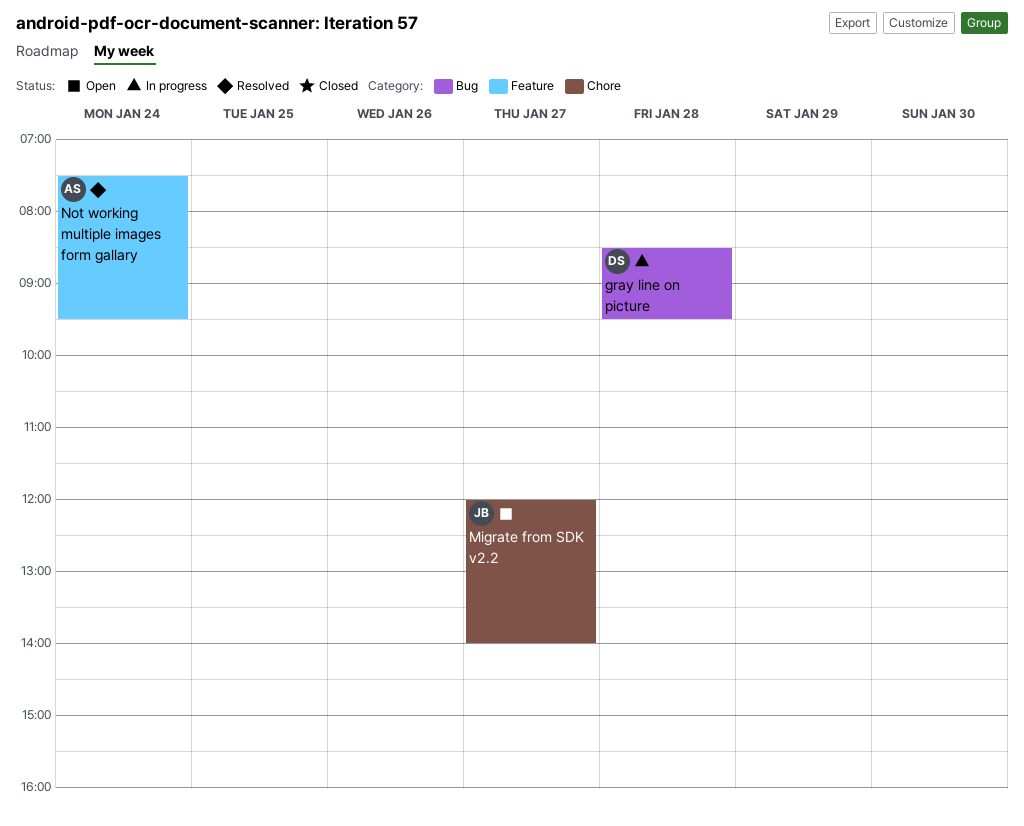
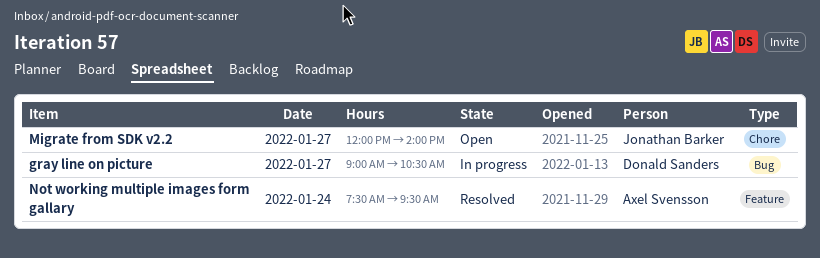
gray line on picture, day: Jan 28 -> Jan 27
gray line on picture, begins: 08:30 -> 09:00
gray line on picture, ends: 09:30 -> 10:30

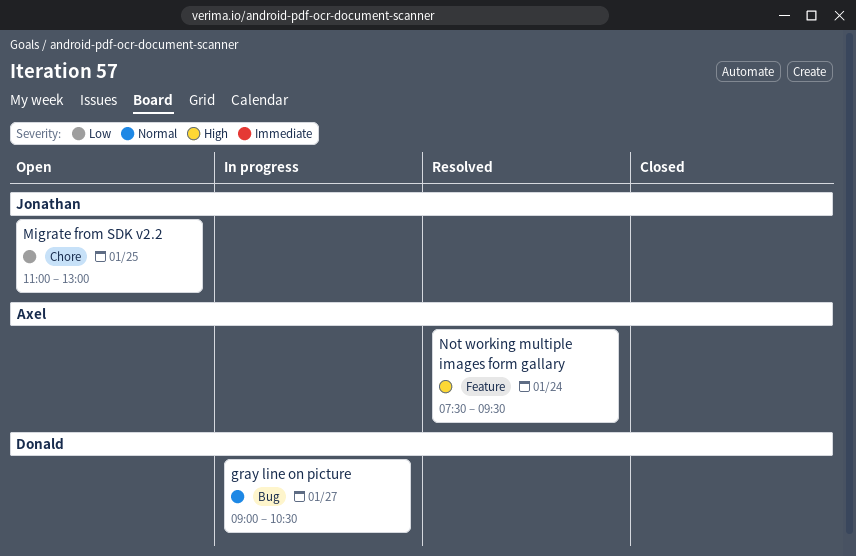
Migrate from SDK v2.2, day: Jan 27 -> Jan 25
Migrate from SDK v2.2, begins: 12:00 -> 11:00
Migrate from SDK v2.2, ends: 14:00 -> 13:00

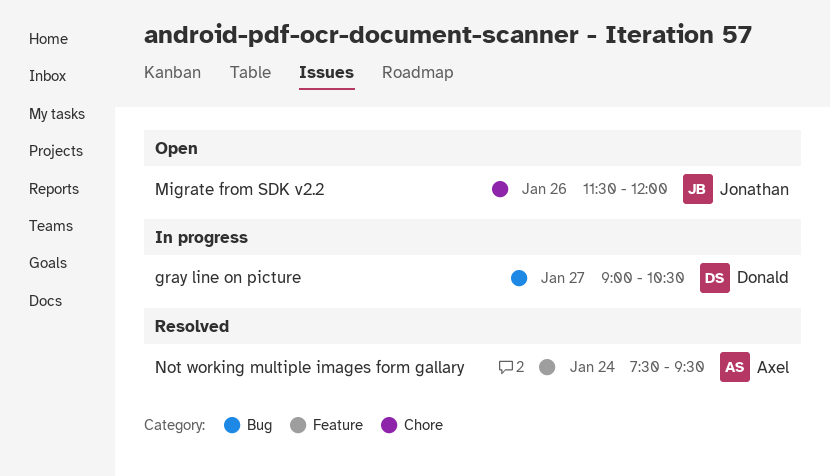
Migrate from SDK v2.2, day: Jan 25 -> Jan 26
Migrate from SDK v2.2, begins: 11:00 -> 11:30
Migrate from SDK v2.2, ends: 13:00 -> 12:00

